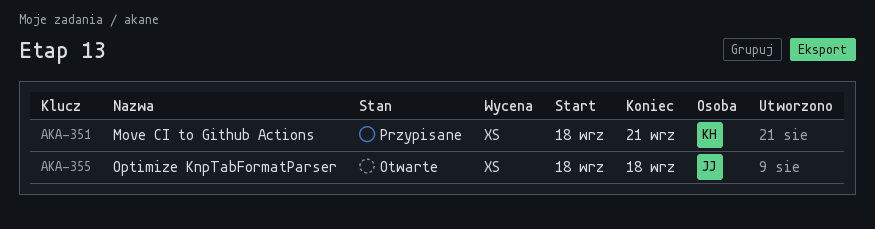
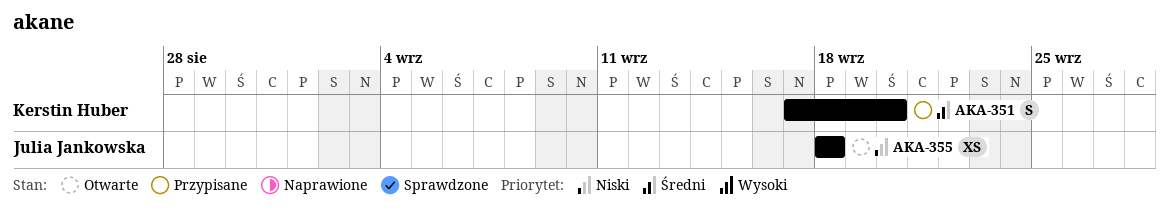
AKA-351, estimate: XS -> S
AKA-351, start: Sep 18 -> Sep 17
AKA-351, due: Sep 21 -> Sep 20

